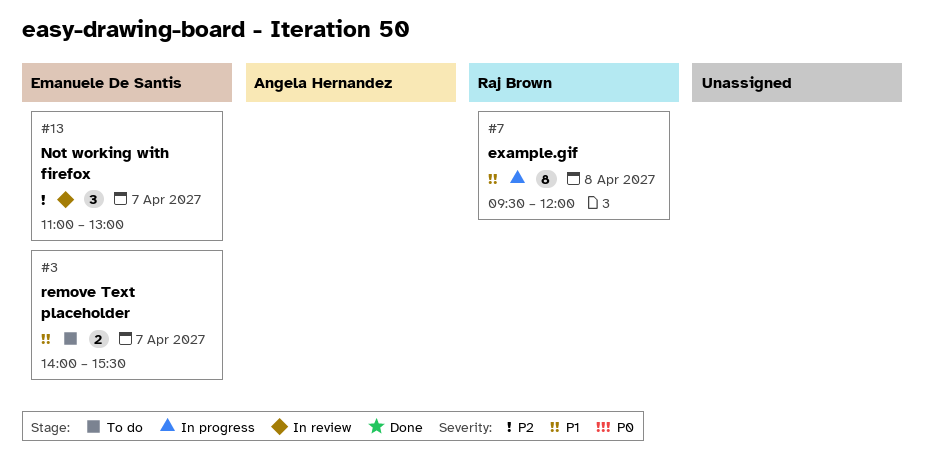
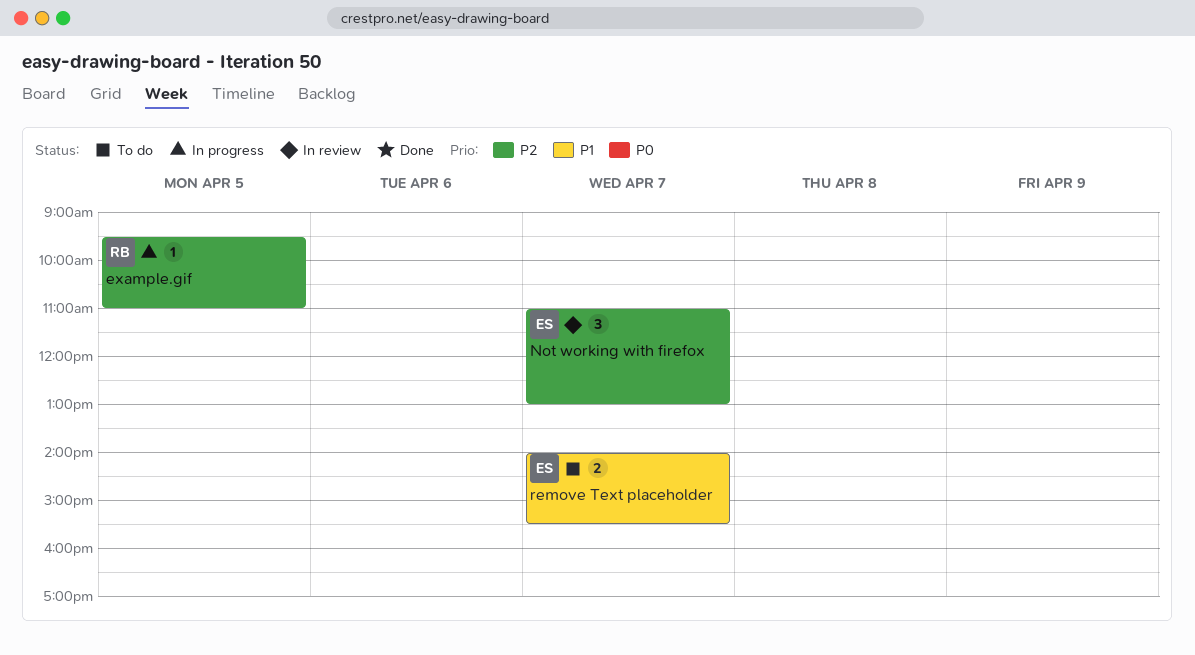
example.gif, priority: P1 -> P2
example.gif, estimate: 8 -> 1
example.gif, day: Apr 8 -> Apr 5
example.gif, ends: 12:00 -> 11:00

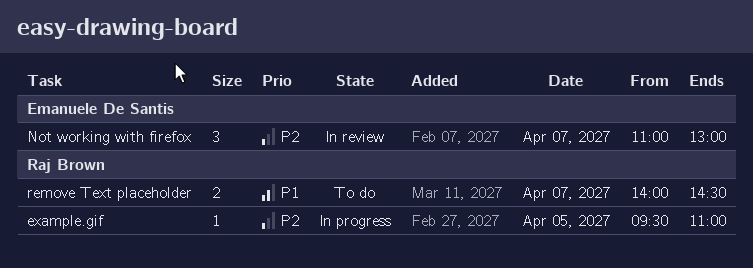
remove Text placeholder, owner: Emanuele De Santis -> Raj Brown
remove Text placeholder, ends: 15:30 -> 14:30

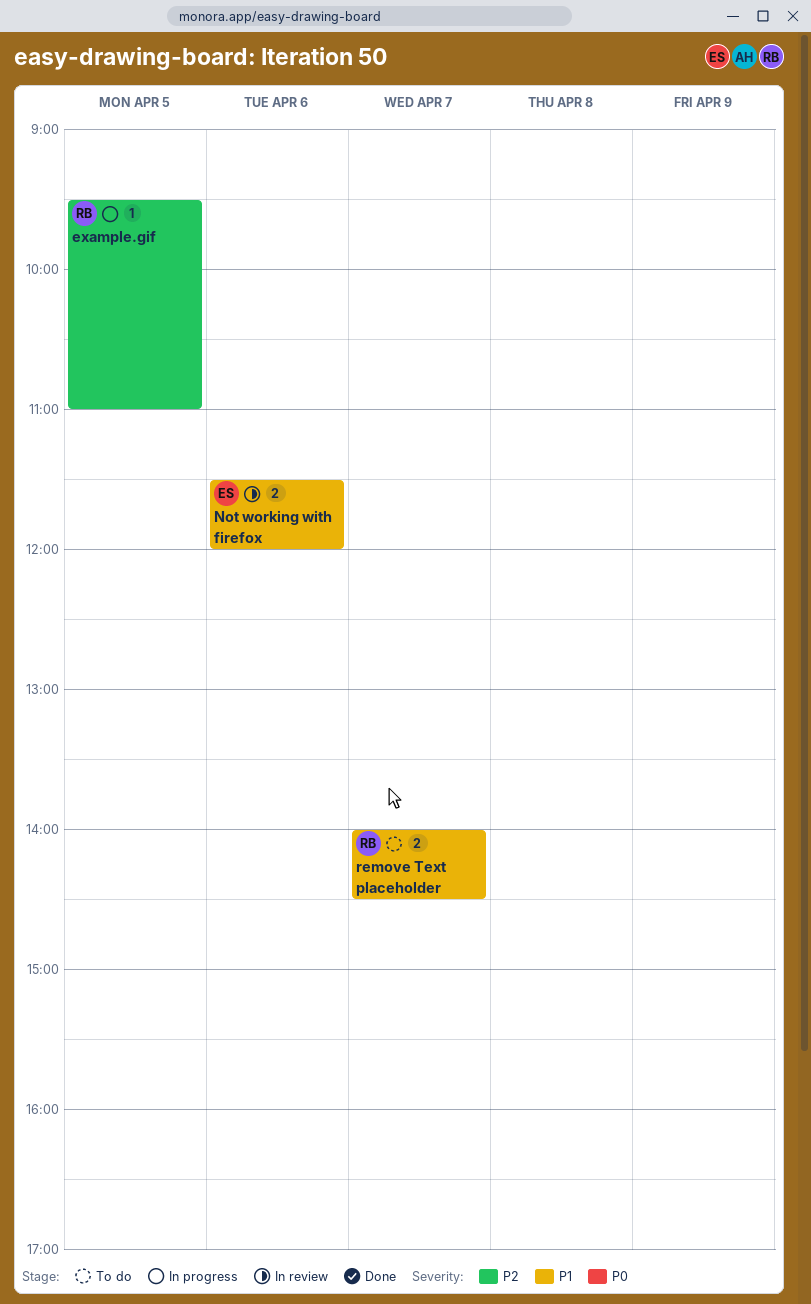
Not working with firefox, priority: P2 -> P1
Not working with firefox, estimate: 3 -> 2
Not working with firefox, day: Apr 7 -> Apr 6
Not working with firefox, begins: 11:00 -> 11:30
Not working with firefox, ends: 13:00 -> 12:00

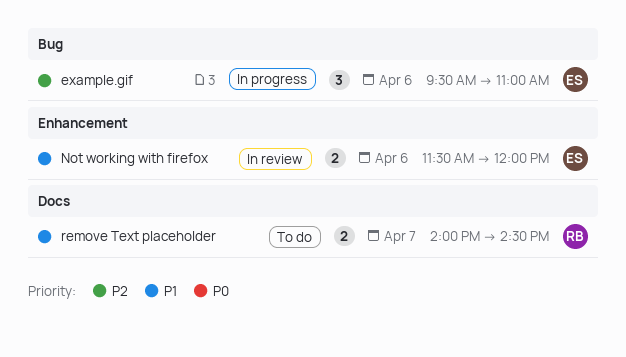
example.gif, owner: RB -> ES
example.gif, estimate: 1 -> 3
example.gif, day: Apr 5 -> Apr 6

